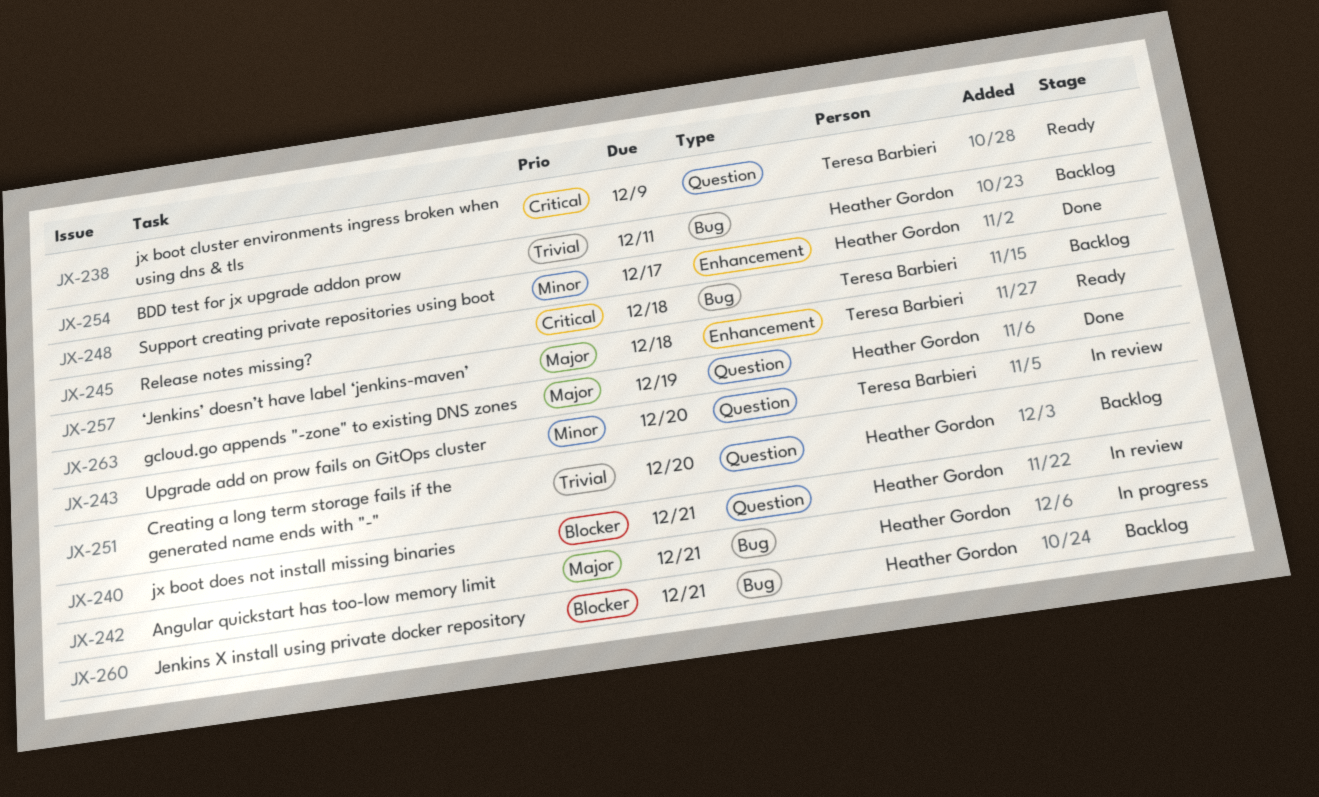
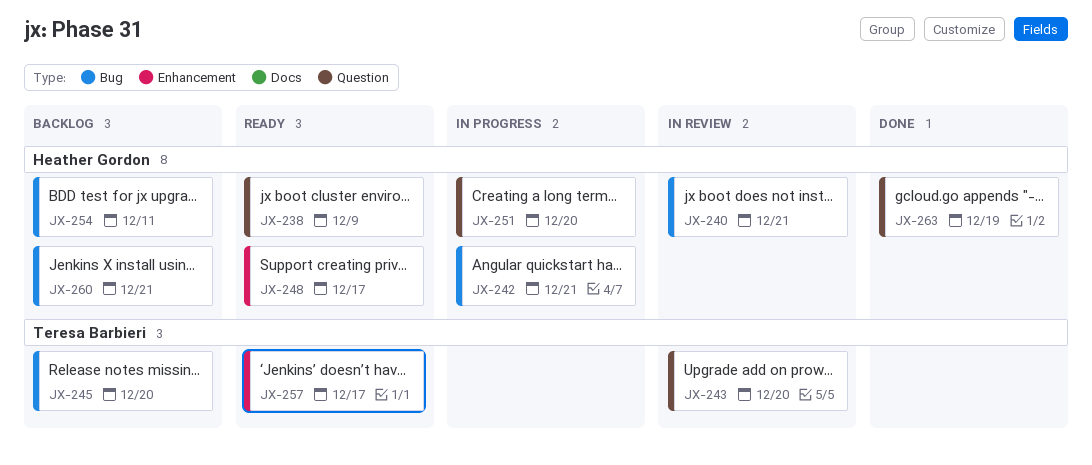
JX-238, owner: Teresa Barbieri -> Heather Gordon
JX-240, label: Question -> Bug
JX-245, due: Dec 18 -> Dec 20
JX-248, status: Done -> Ready
JX-251, status: Backlog -> In progress
JX-257, due: Dec 18 -> Dec 17

